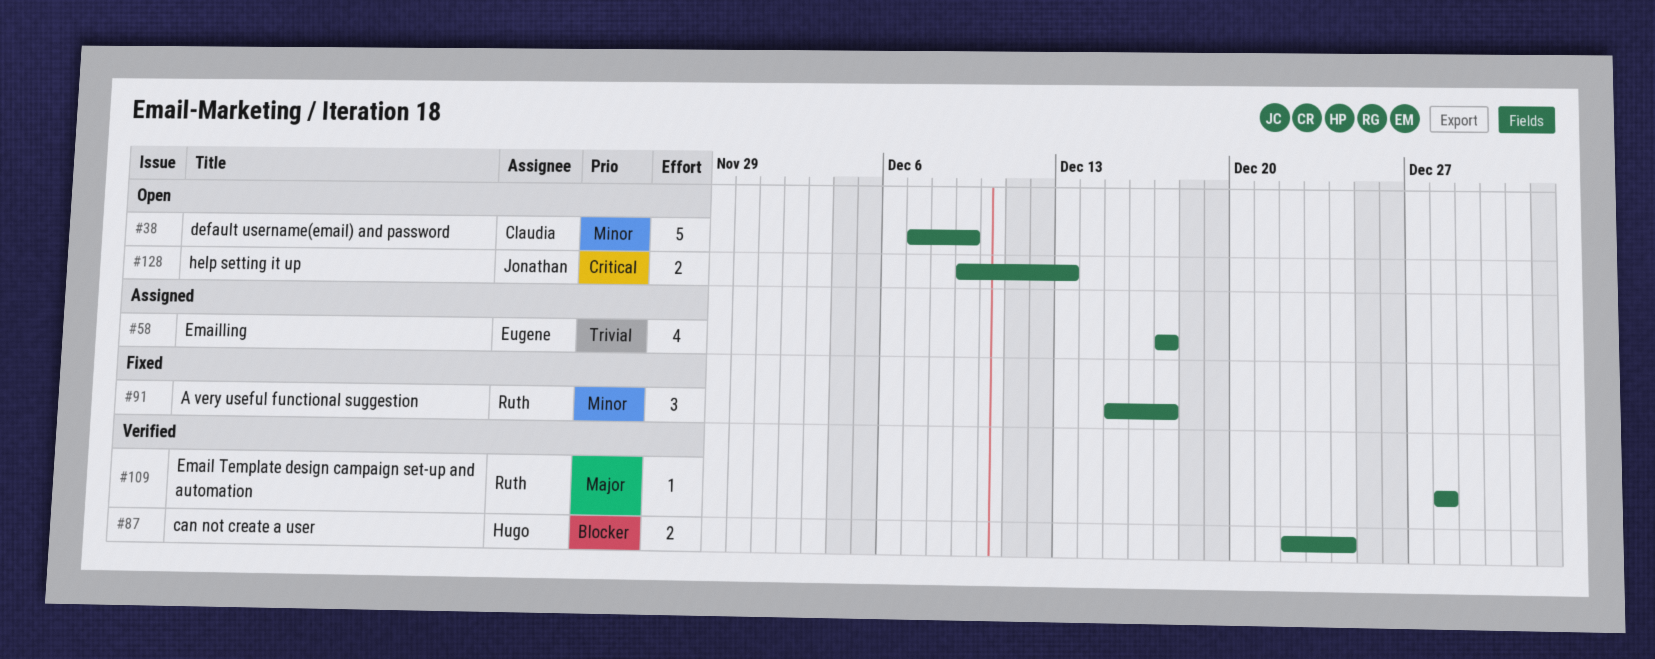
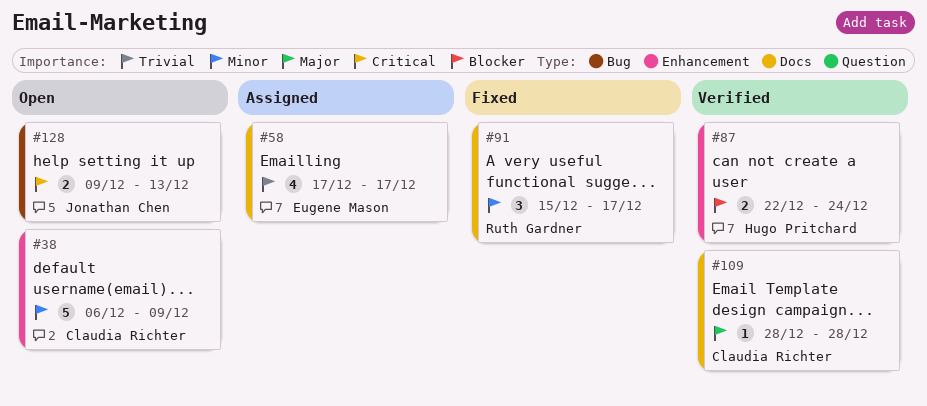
#38, start: Dec 7 -> Dec 6
#109, owner: Ruth Gardner -> Claudia Richter

